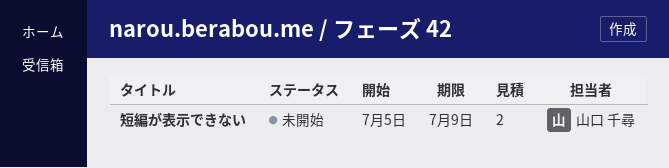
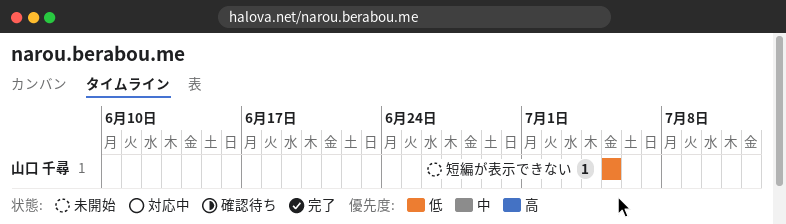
短編が表示できない, estimate: 2 -> 1
短編が表示できない, due: Jul 9 -> Jul 5

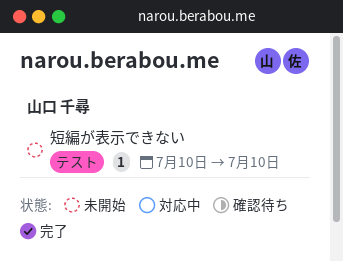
短編が表示できない, start: Jul 5 -> Jul 10
短編が表示できない, due: Jul 5 -> Jul 10

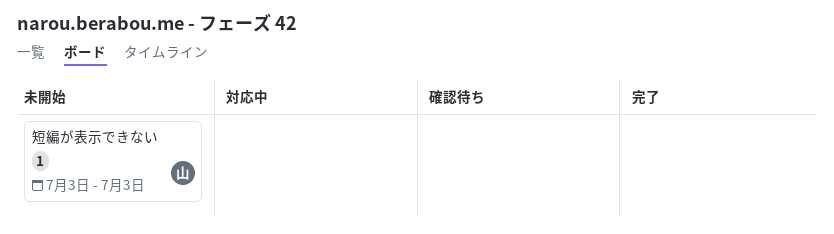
短編が表示できない, start: Jul 10 -> Jul 3
短編が表示できない, due: Jul 10 -> Jul 3

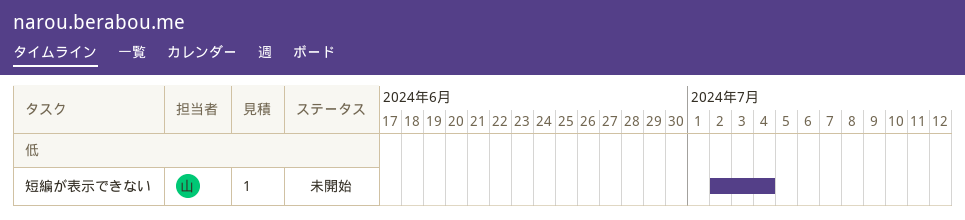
短編が表示できない, start: Jul 3 -> Jul 2
短編が表示できない, due: Jul 3 -> Jul 4

